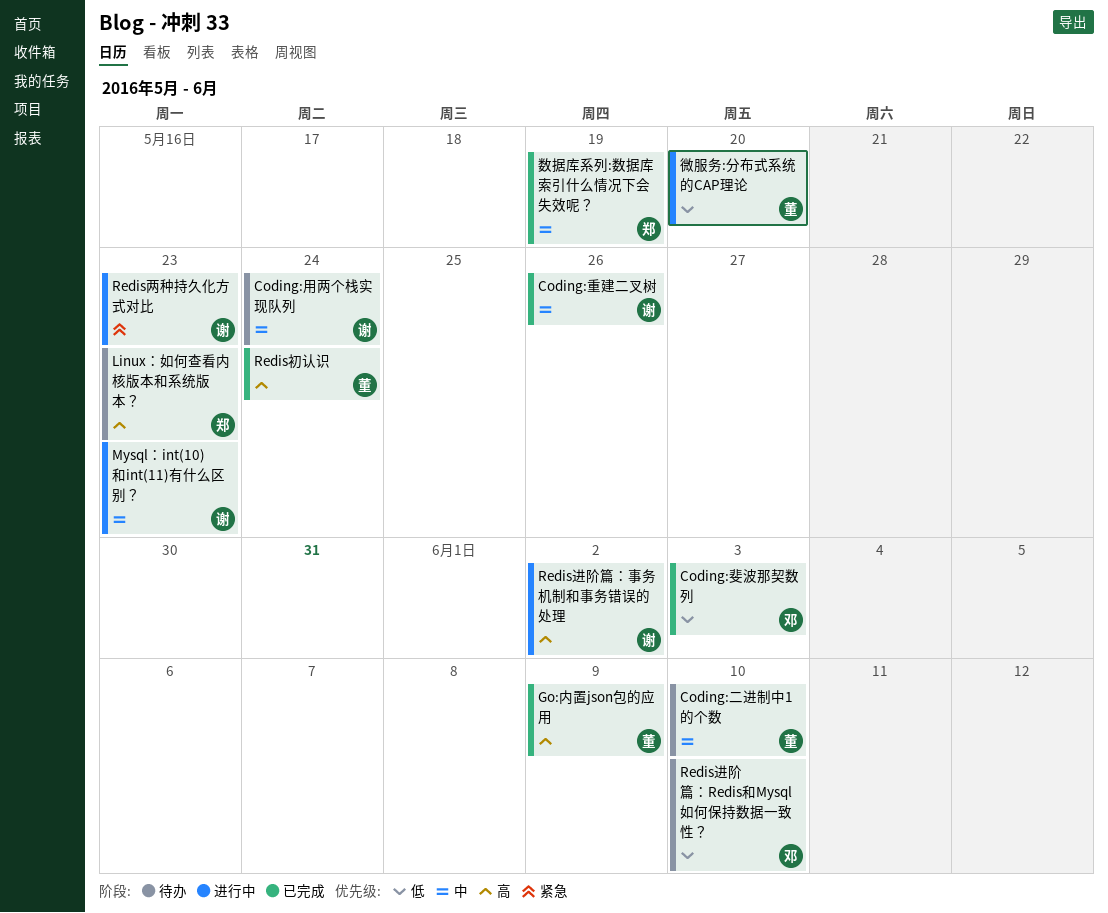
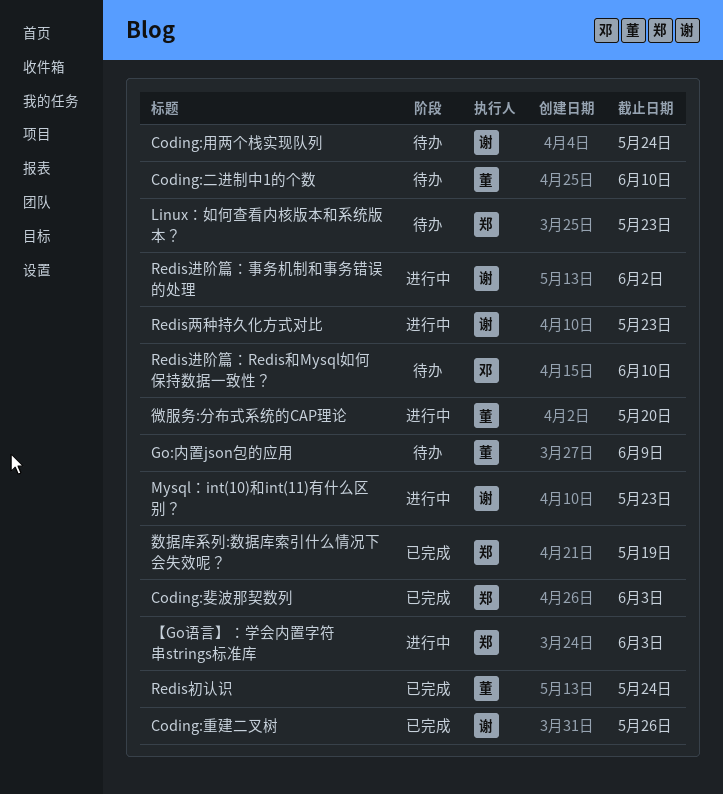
Coding:斐波那契数列, owner: 邓 -> 郑
Go:内置json包的应用, status: 已完成 -> 待办
【Go语言】：学会内置字符串strings标准库: none -> present

